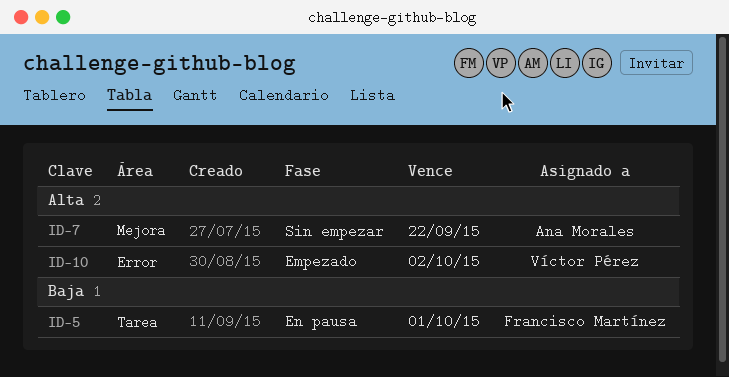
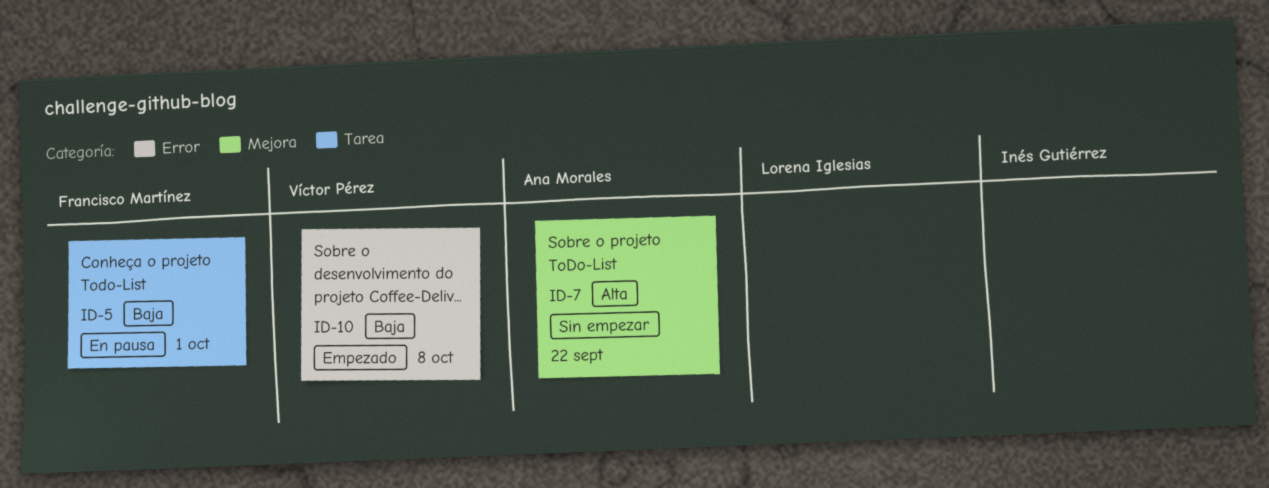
ID-10, priority: Alta -> Baja
ID-10, due: Oct 2 -> Oct 8

